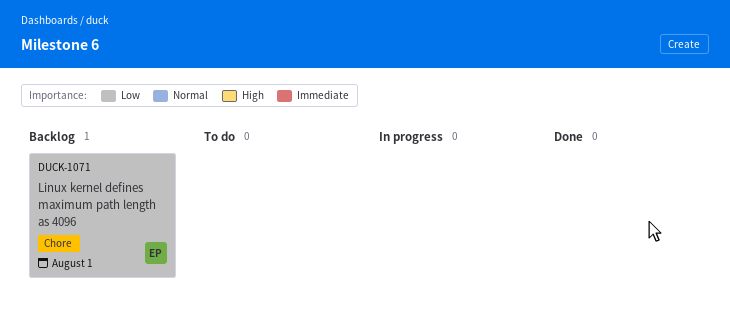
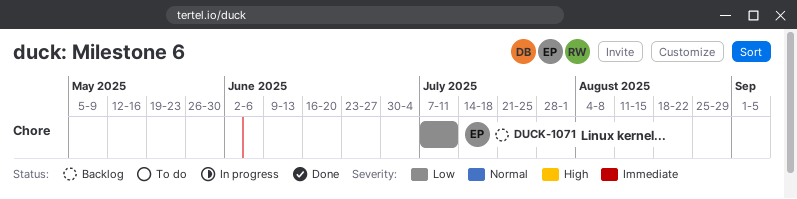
DUCK-1071, due: Aug 1 -> Jul 11

